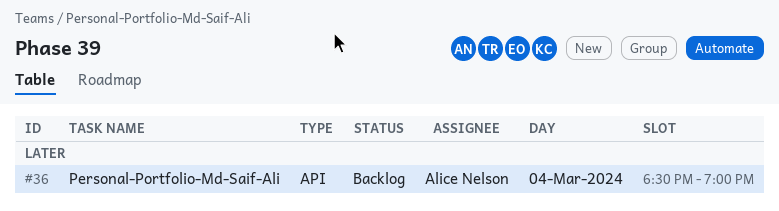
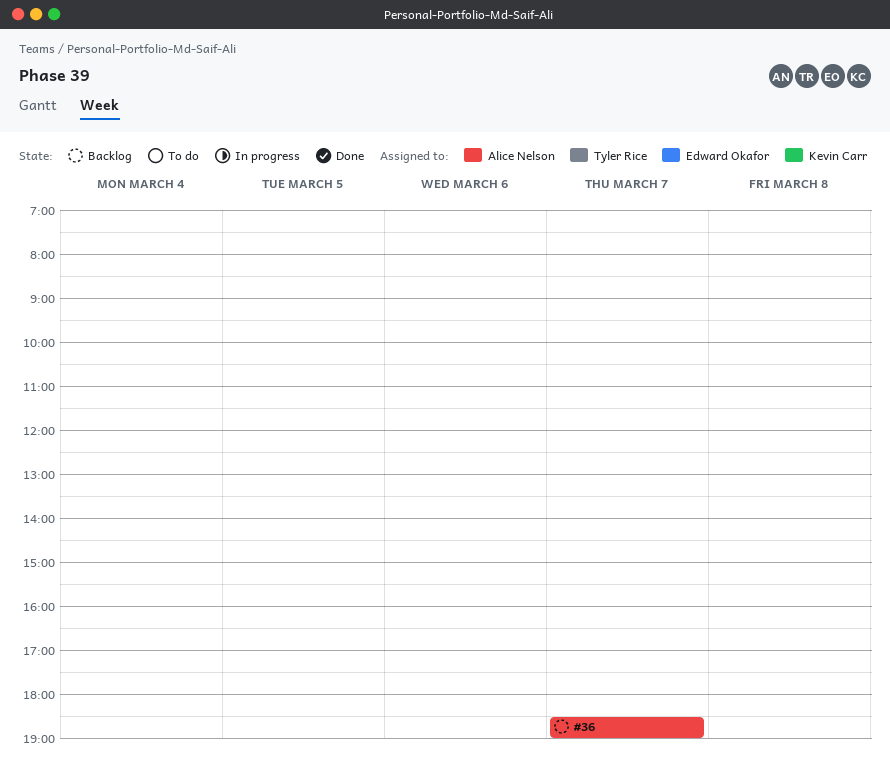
#36, day: Mar 4 -> Mar 7

